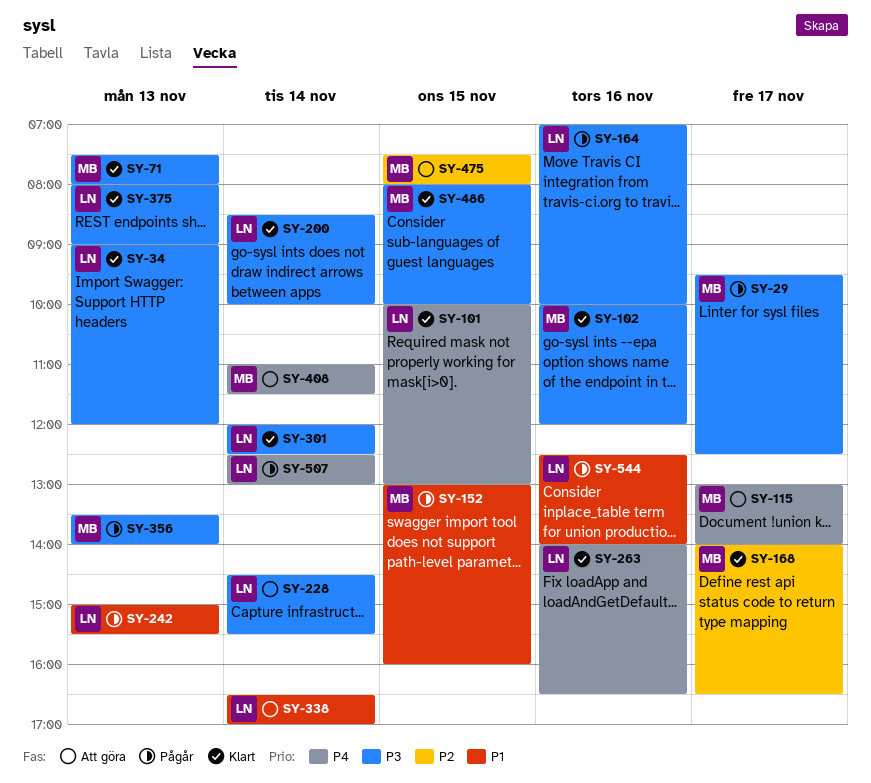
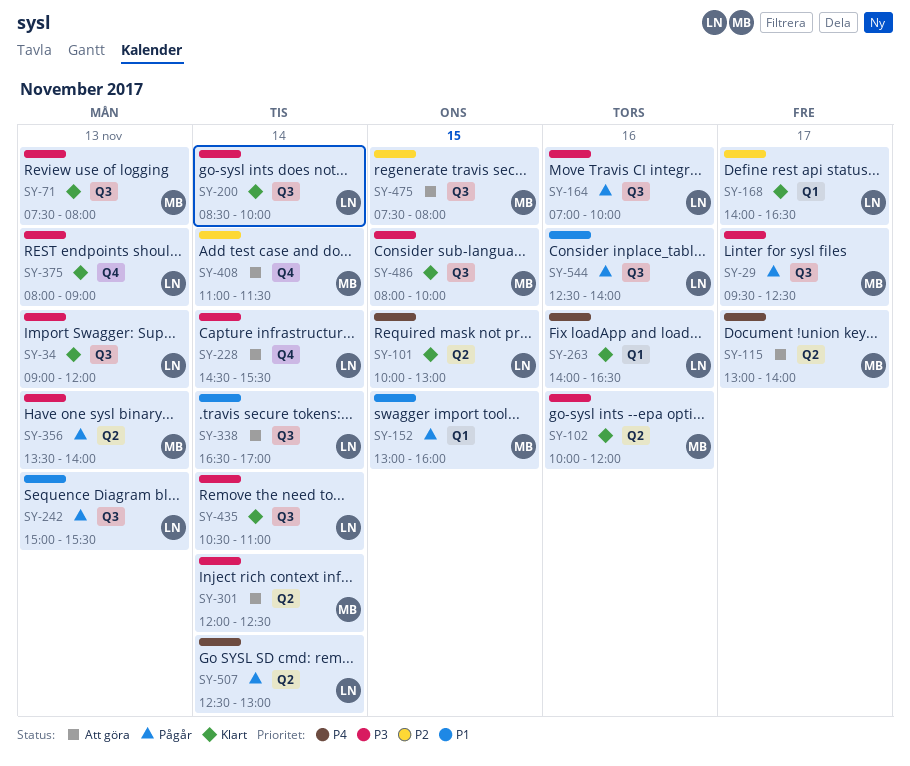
SY-168, owner: MB -> LN
SY-301, status: Klart -> Att göra
SY-301, owner: LN -> MB
SY-408, priority: P4 -> P2
SY-435: none -> present

